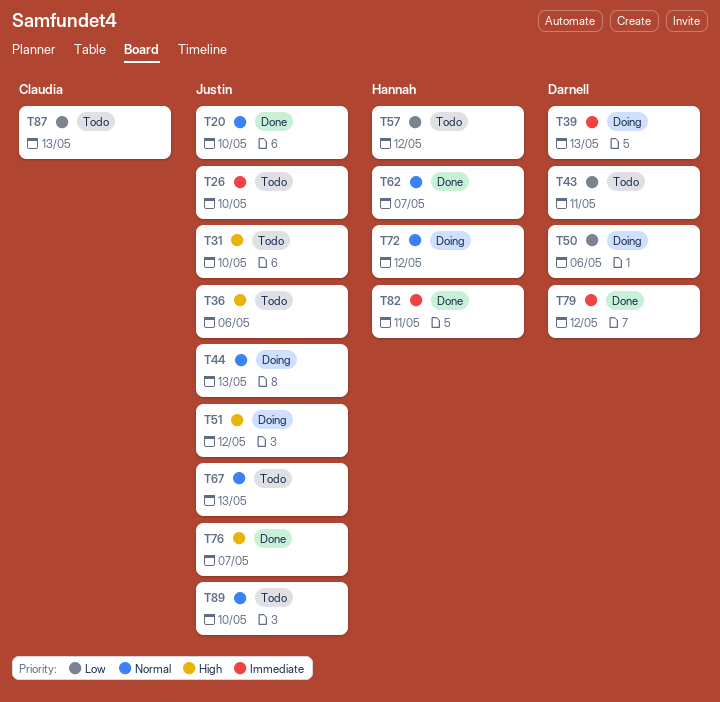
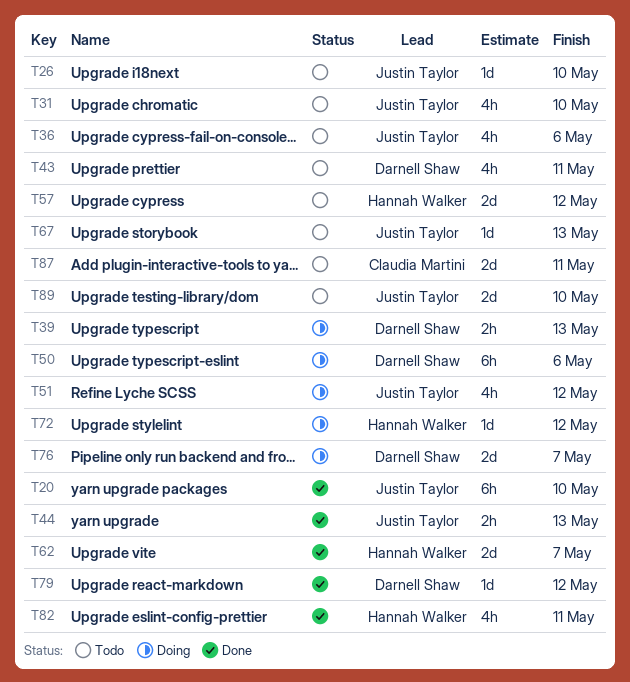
T44, status: Doing -> Done
T76, status: Done -> Doing
T76, owner: Justin Taylor -> Darnell Shaw
T87, due: May 13 -> May 11

